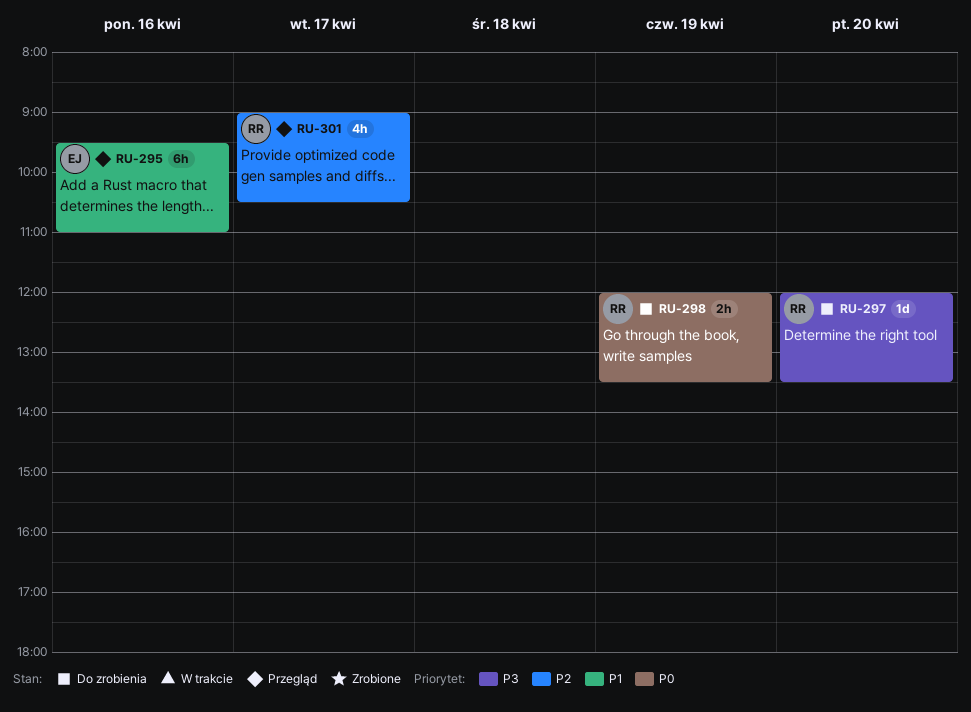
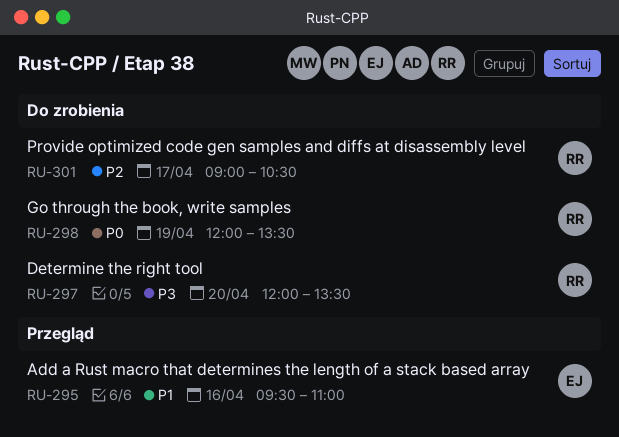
RU-301, status: Przegląd -> Do zrobienia

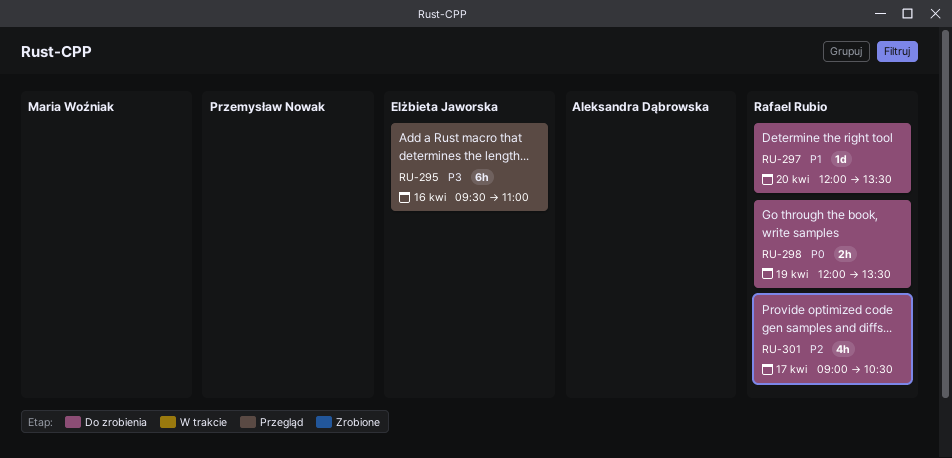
RU-295, priority: P1 -> P3
RU-297, priority: P3 -> P1

